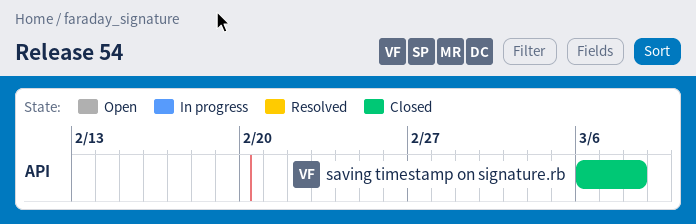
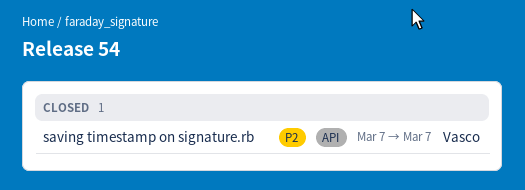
saving timestamp on signature.rb, start: Mar 6 -> Mar 7
saving timestamp on signature.rb, due: Mar 8 -> Mar 7

